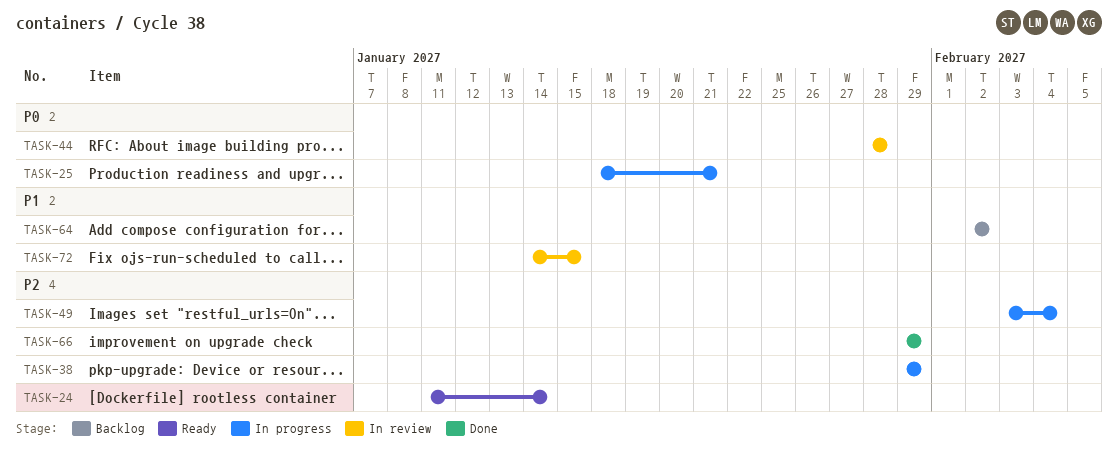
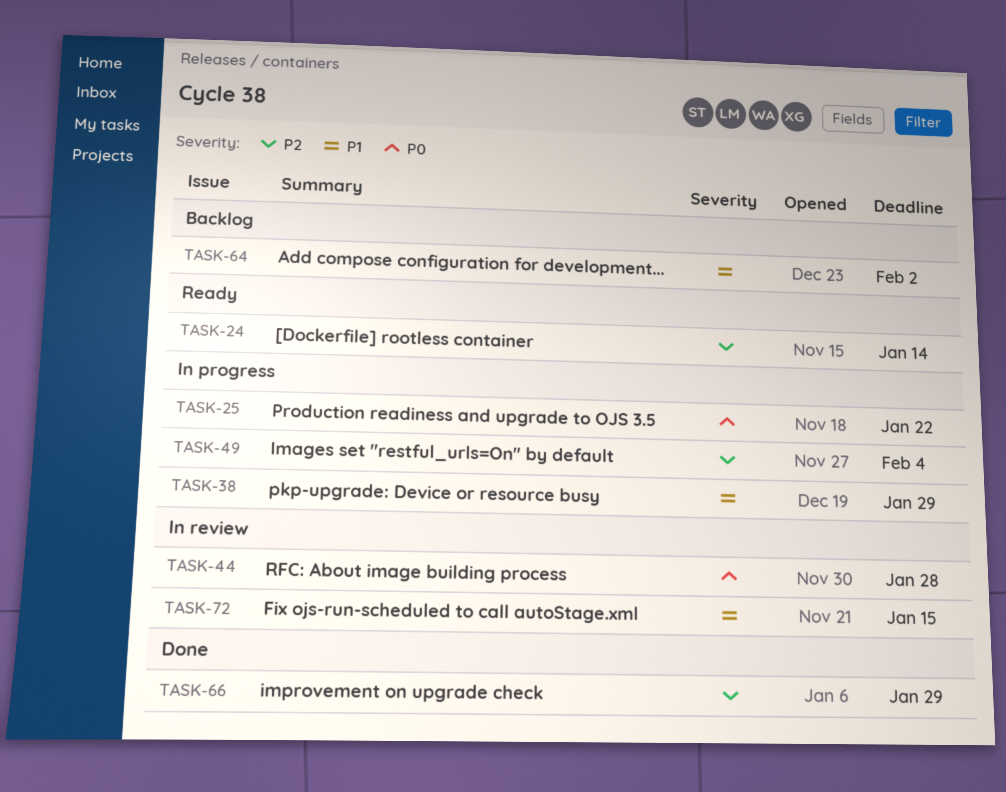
TASK-25, due: Jan 21 -> Jan 22
TASK-38, priority: P2 -> P1

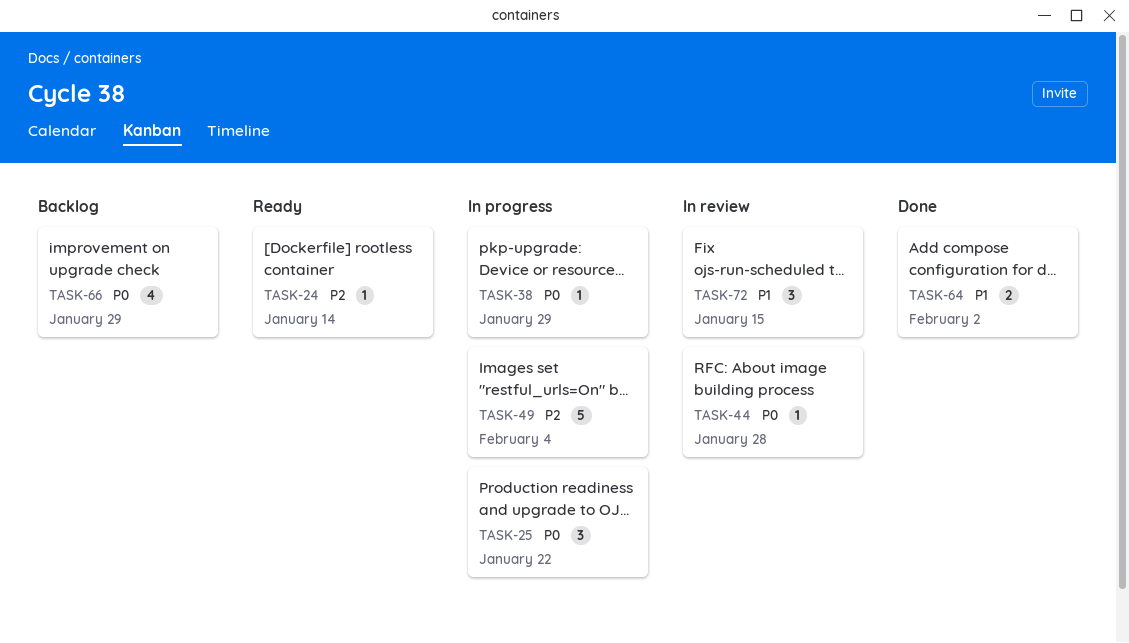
TASK-38, priority: P1 -> P0
TASK-64, status: Backlog -> Done
TASK-66, status: Done -> Backlog
TASK-66, priority: P2 -> P0

